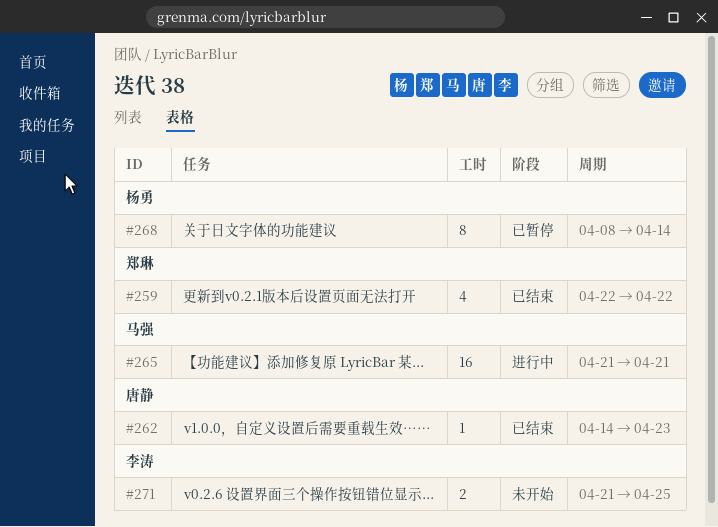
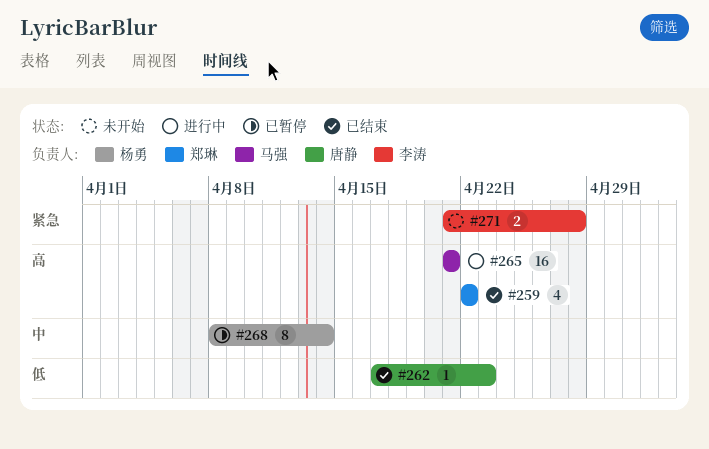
#262, start: Apr 14 -> Apr 17
#271, due: Apr 25 -> Apr 28

